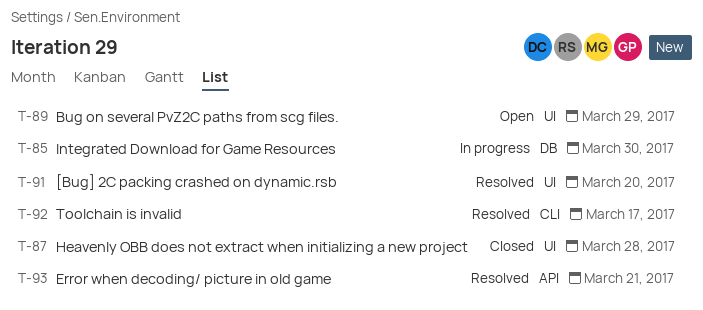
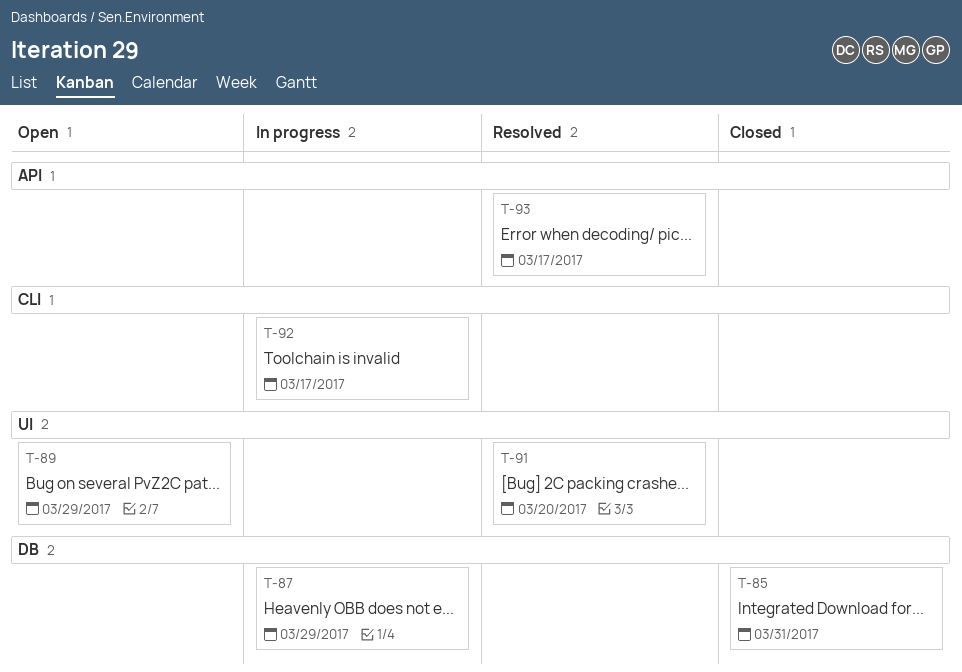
T-85, status: In progress -> Closed
T-85, due: Mar 30 -> Mar 31
T-87, status: Closed -> In progress
T-87, label: UI -> DB
T-87, due: Mar 28 -> Mar 29
T-92, status: Resolved -> In progress
T-93, due: Mar 21 -> Mar 17

